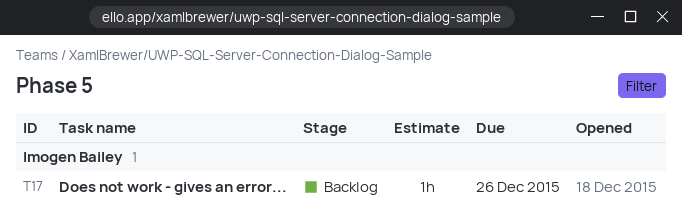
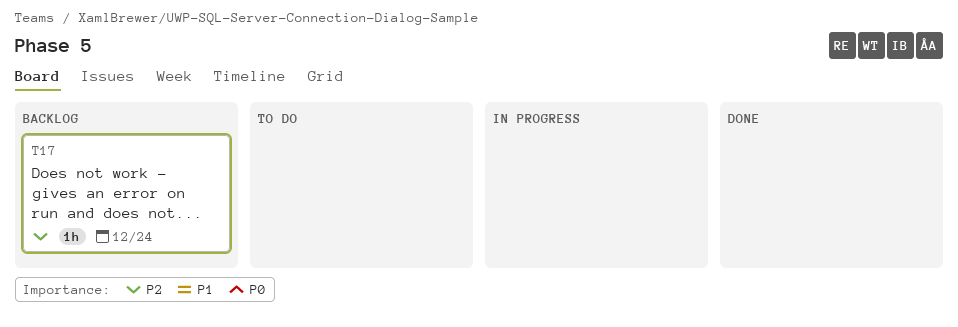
T17, due: Dec 26 -> Dec 24

